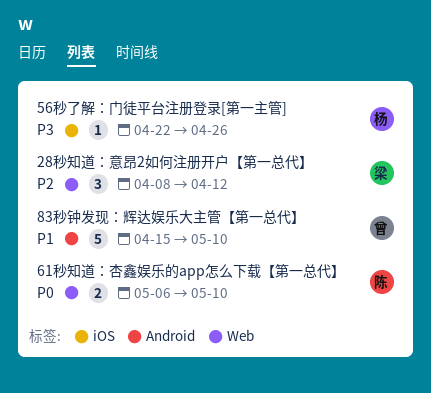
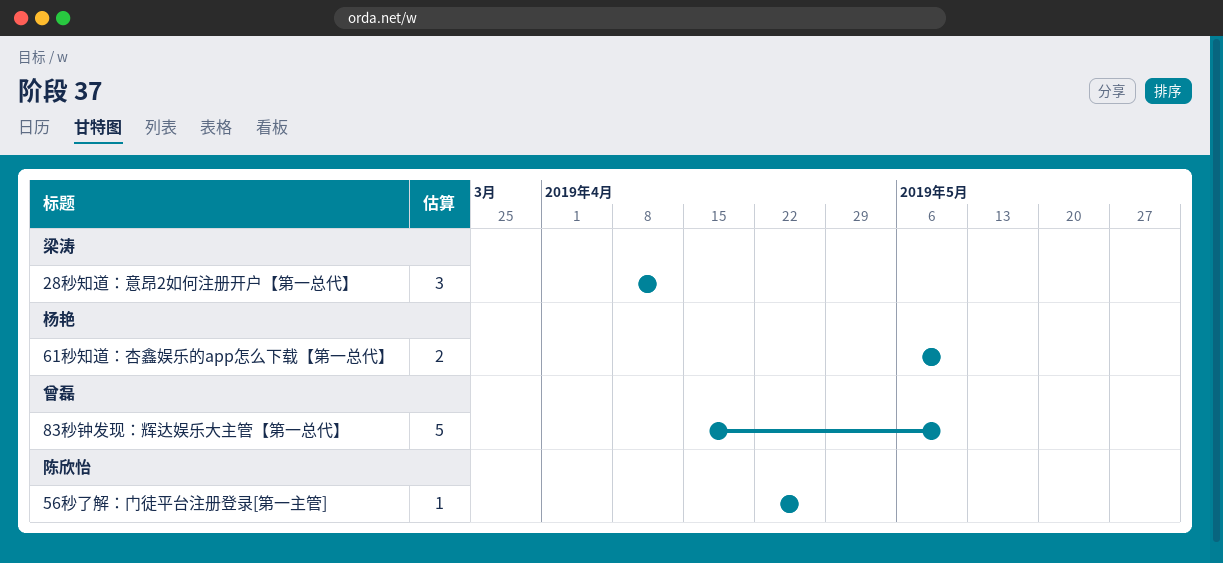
56秒了解：门徒平台注册登录[第一主管], owner: 杨艳 -> 陈欣怡
61秒知道：杏鑫娱乐的app怎么下载【第一总代】, owner: 陈欣怡 -> 杨艳

